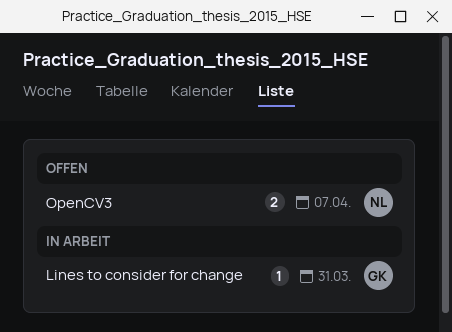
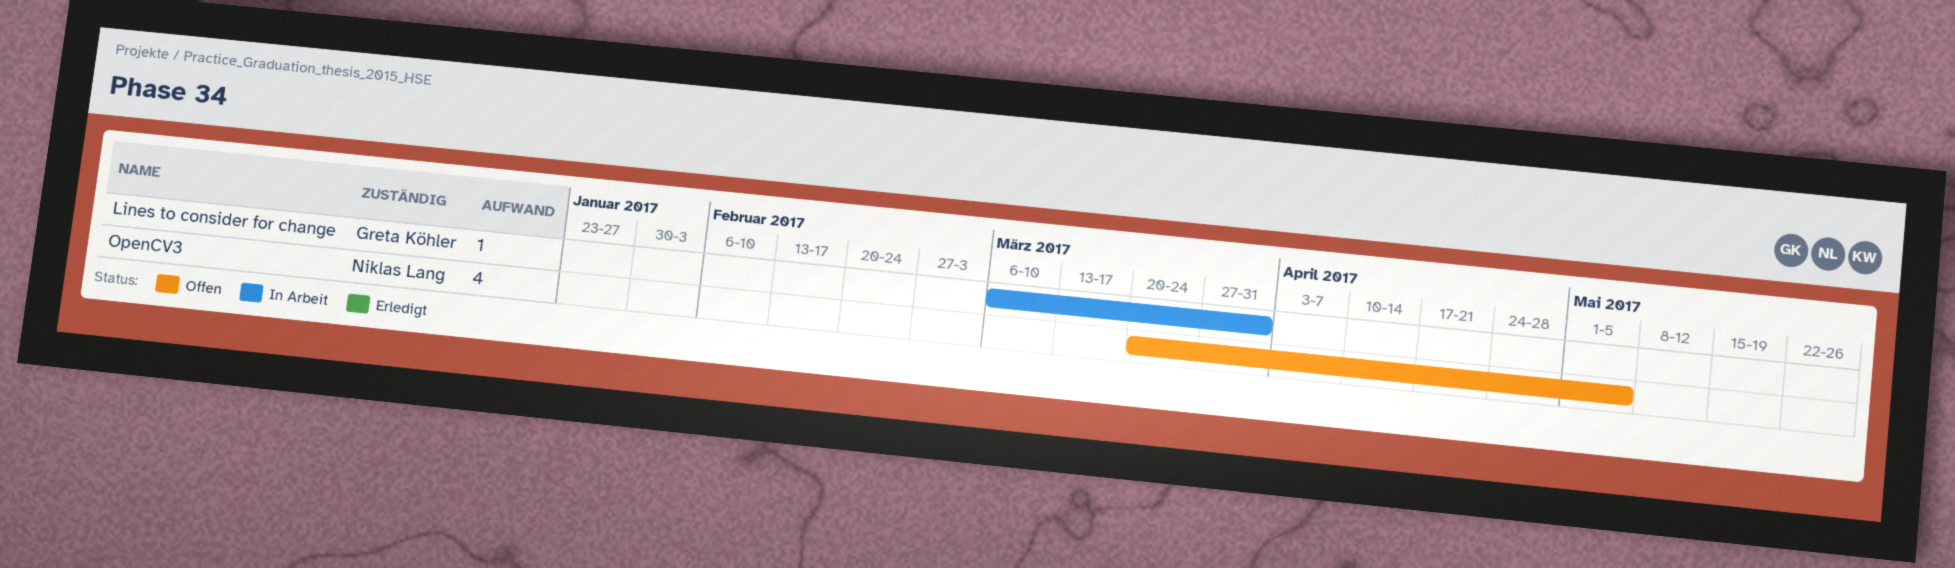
OpenCV3, estimate: 2 -> 4
OpenCV3, due: Apr 7 -> May 5

